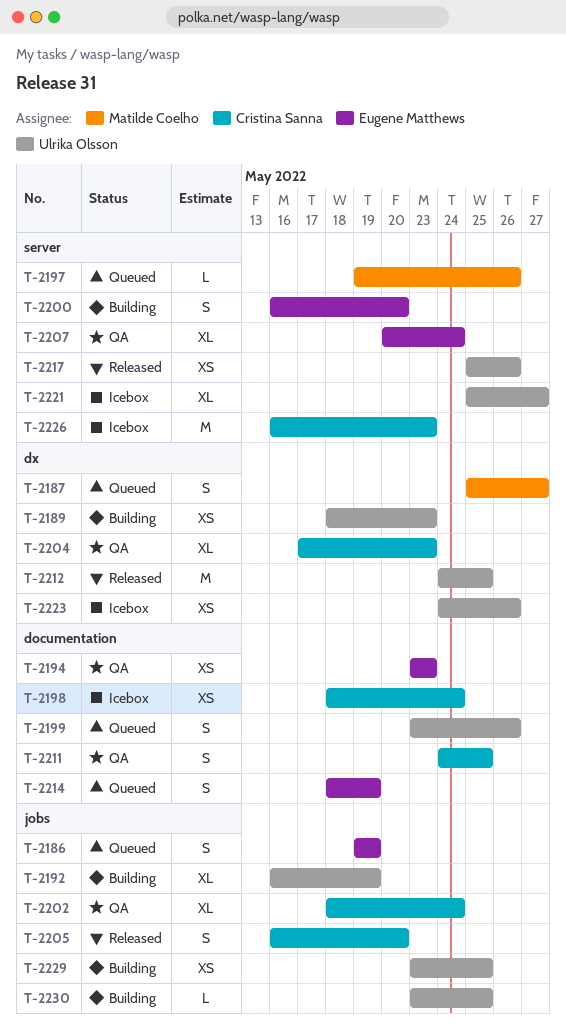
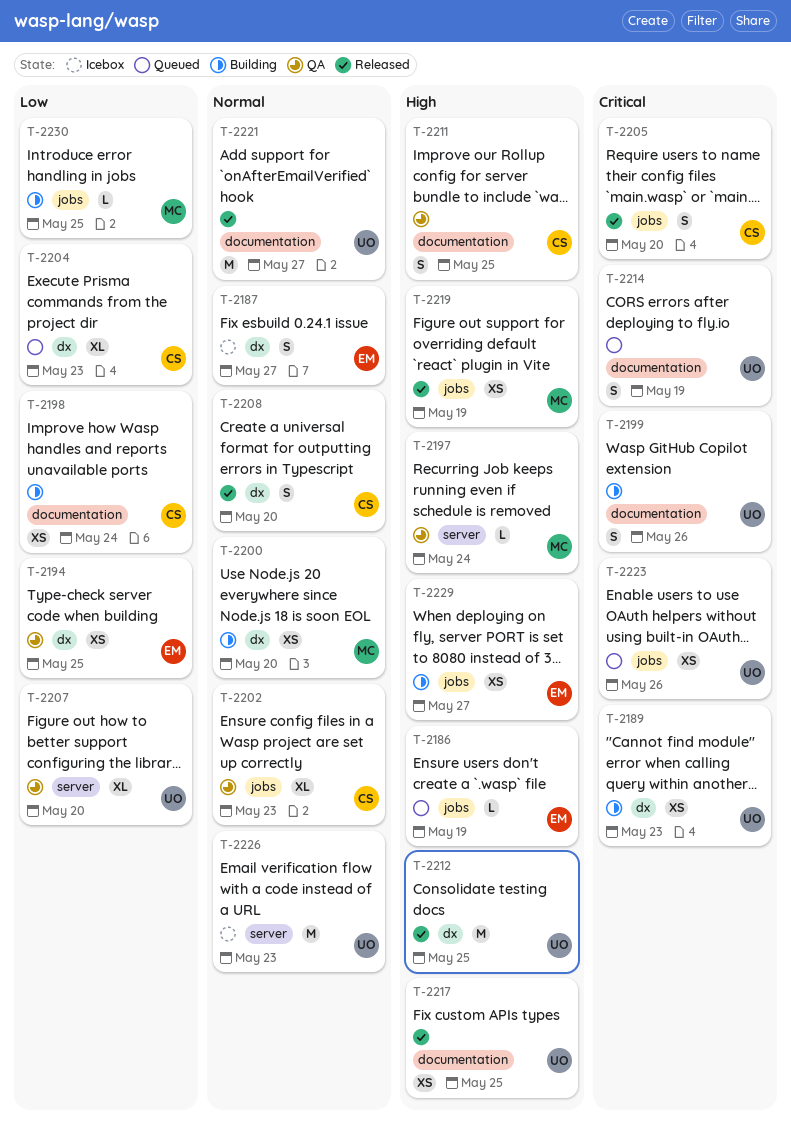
T-2186, estimate: S -> L
T-2187, status: Queued -> Icebox
T-2187, owner: Matilde Coelho -> Eugene Matthews
T-2192: present -> none
T-2194, label: documentation -> dx
T-2194, due: May 23 -> May 25
T-2197, status: Queued -> QA
T-2197, due: May 26 -> May 24
T-2198, status: Icebox -> Building
T-2199, status: Queued -> Building
T-2200, owner: Eugene Matthews -> Matilde Coelho
T-2200, label: server -> dx
T-2200, estimate: S -> XS
T-2202, due: May 24 -> May 23
T-2204, status: QA -> Queued
T-2207, owner: Eugene Matthews -> Ulrika Olsson
T-2207, due: May 24 -> May 20
T-2208: none -> present
T-2214, owner: Eugene Matthews -> Ulrika Olsson
T-2217, label: server -> documentation
T-2217, due: May 26 -> May 25
T-2219: none -> present
T-2221, status: Icebox -> Released
T-2221, label: server -> documentation
T-2221, estimate: XL -> M
T-2223, status: Icebox -> Queued
T-2223, label: dx -> jobs
T-2226, owner: Cristina Sanna -> Ulrika Olsson
T-2229, owner: Ulrika Olsson -> Eugene Matthews
T-2229, due: May 25 -> May 27
T-2230, owner: Ulrika Olsson -> Matilde Coelho

